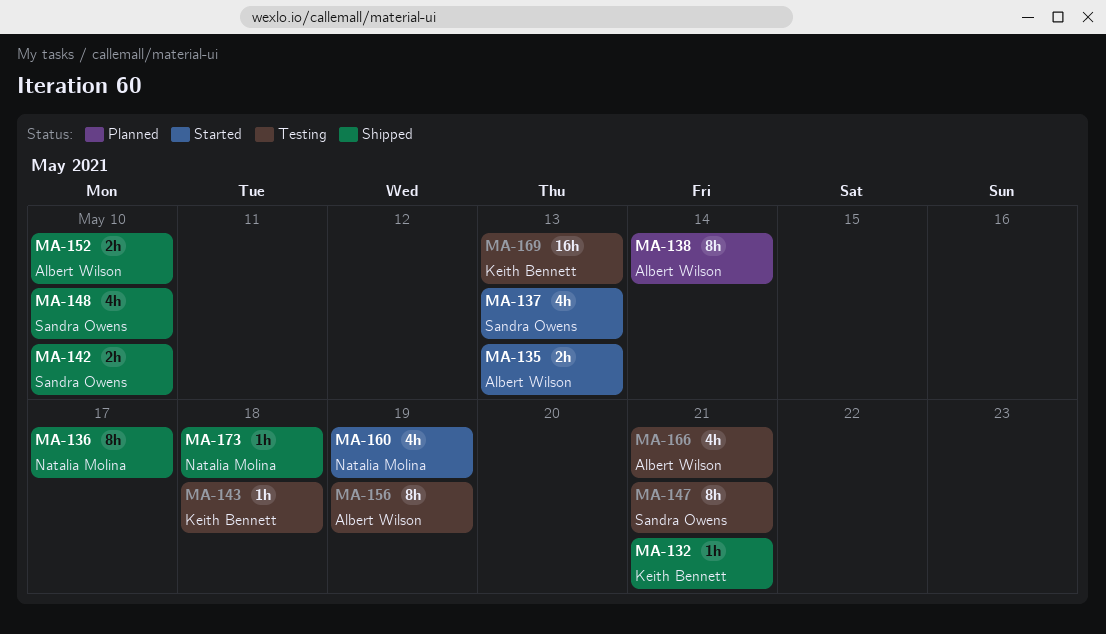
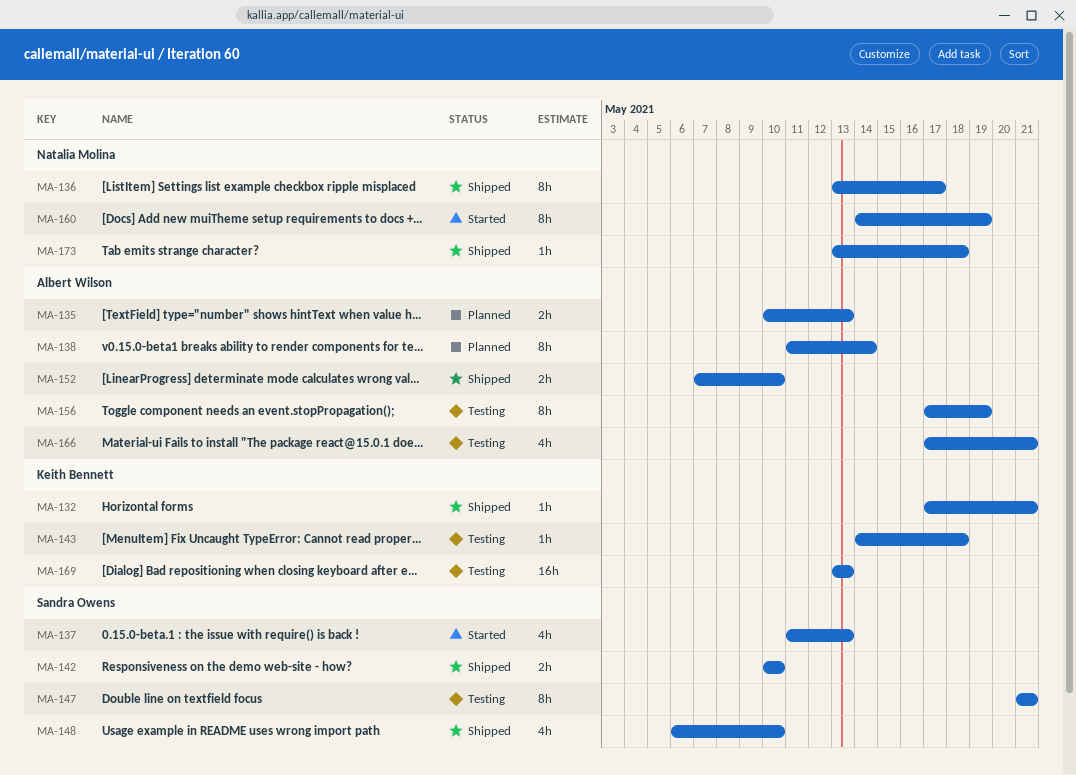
MA-135, status: Started -> Planned
MA-160, estimate: 4h -> 8h

